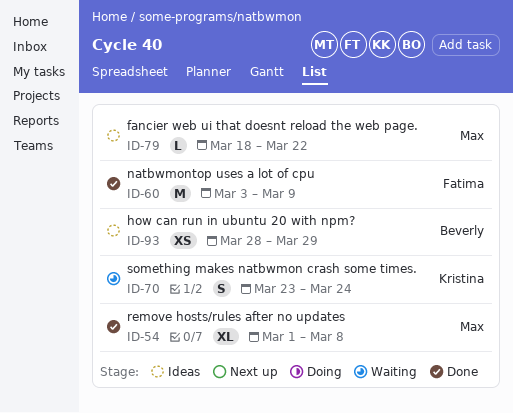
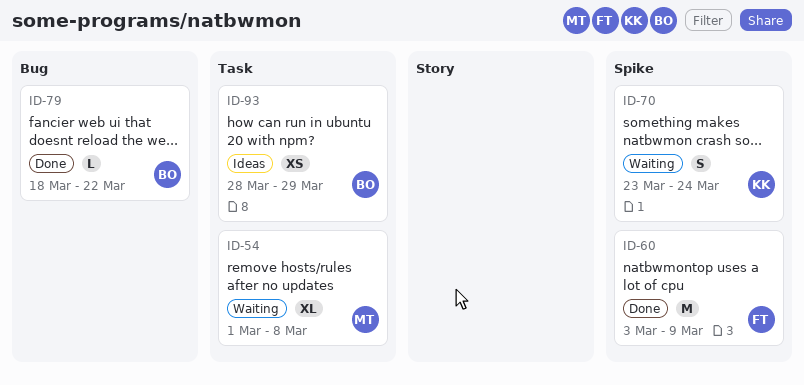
ID-54, status: Done -> Waiting
ID-79, status: Ideas -> Done
ID-79, owner: Max -> Beverly

